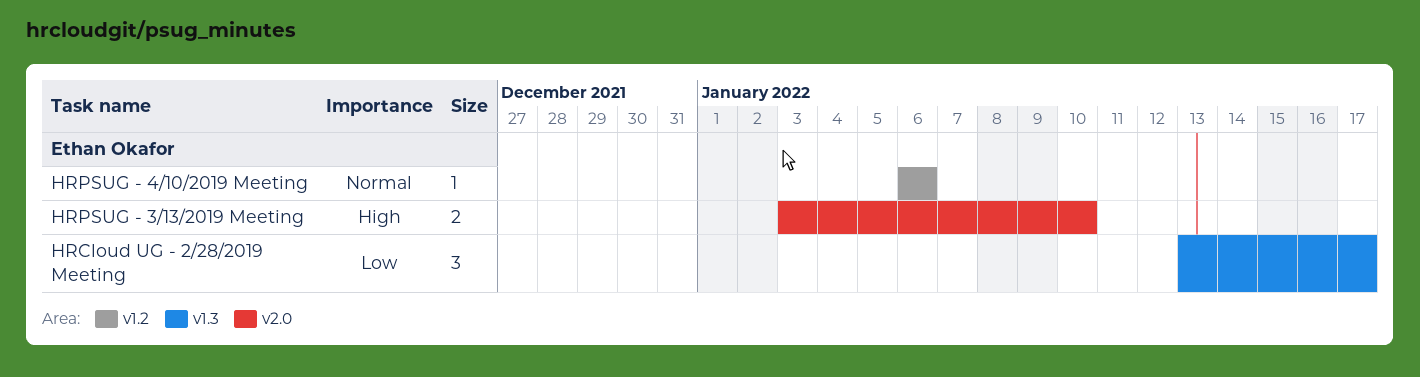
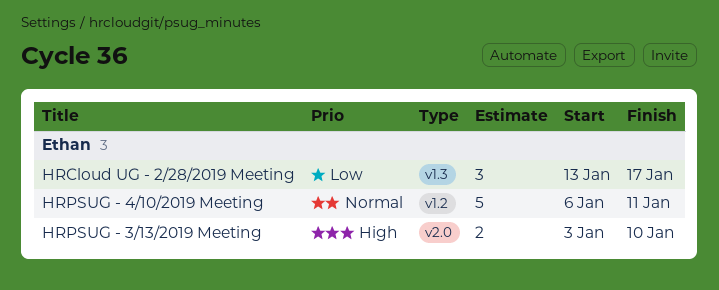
HRPSUG - 4/10/2019 Meeting, estimate: 1 -> 5
HRPSUG - 4/10/2019 Meeting, due: Jan 6 -> Jan 11

